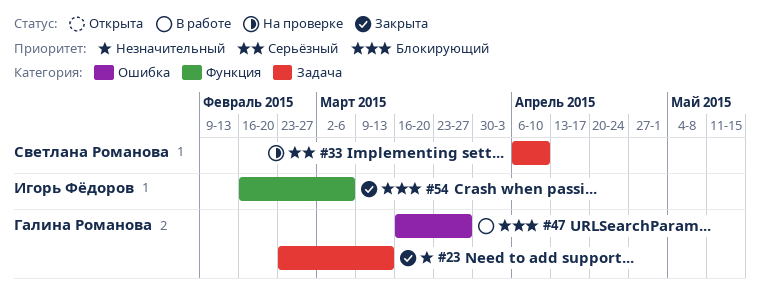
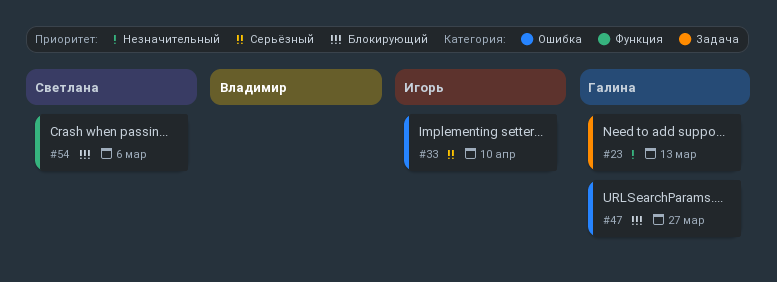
#33, owner: Светлана Романова -> Игорь Фёдоров
#33, label: Задача -> Ошибка
#54, owner: Игорь Фёдоров -> Светлана Романова

